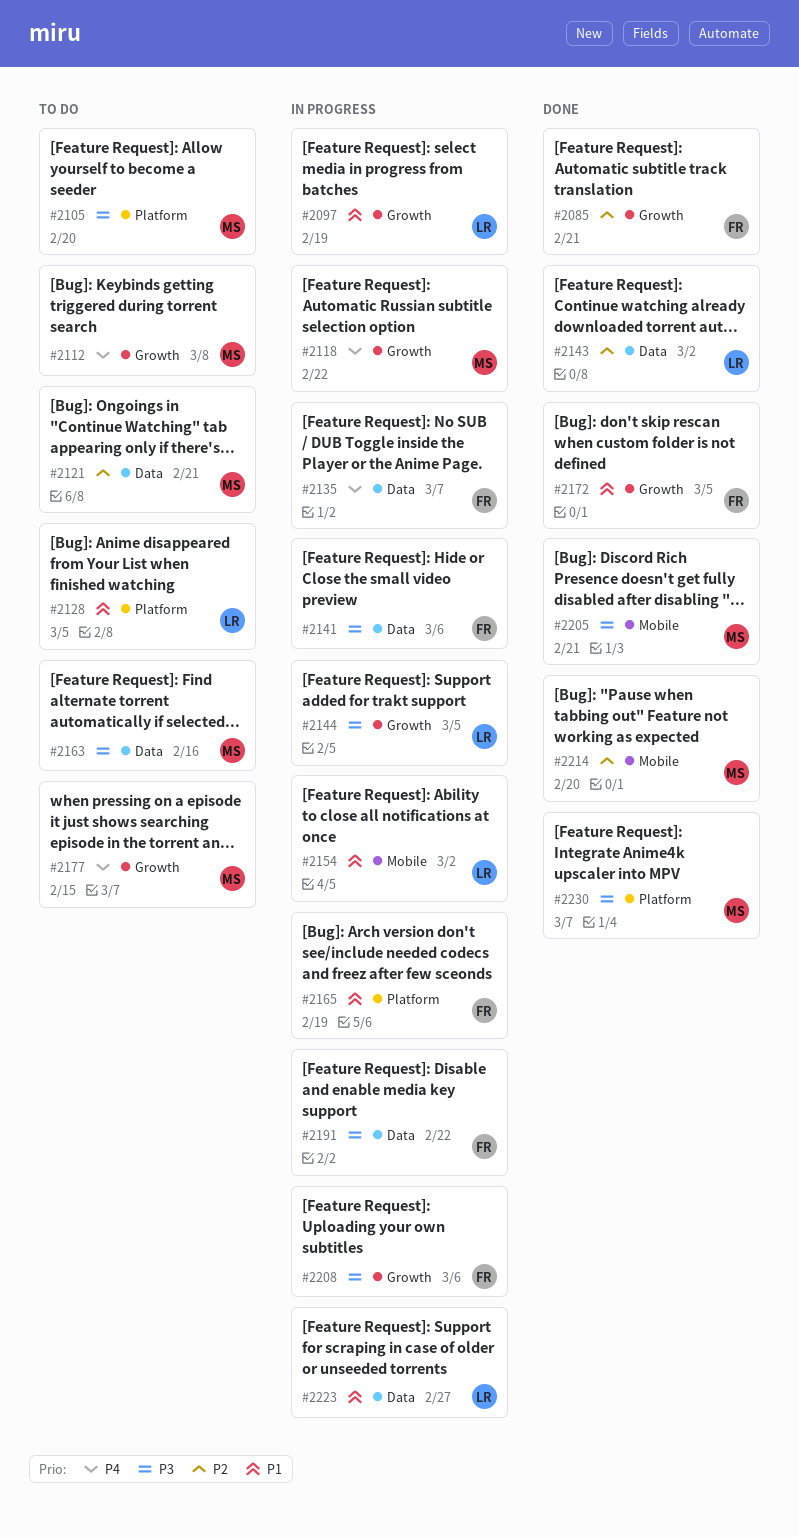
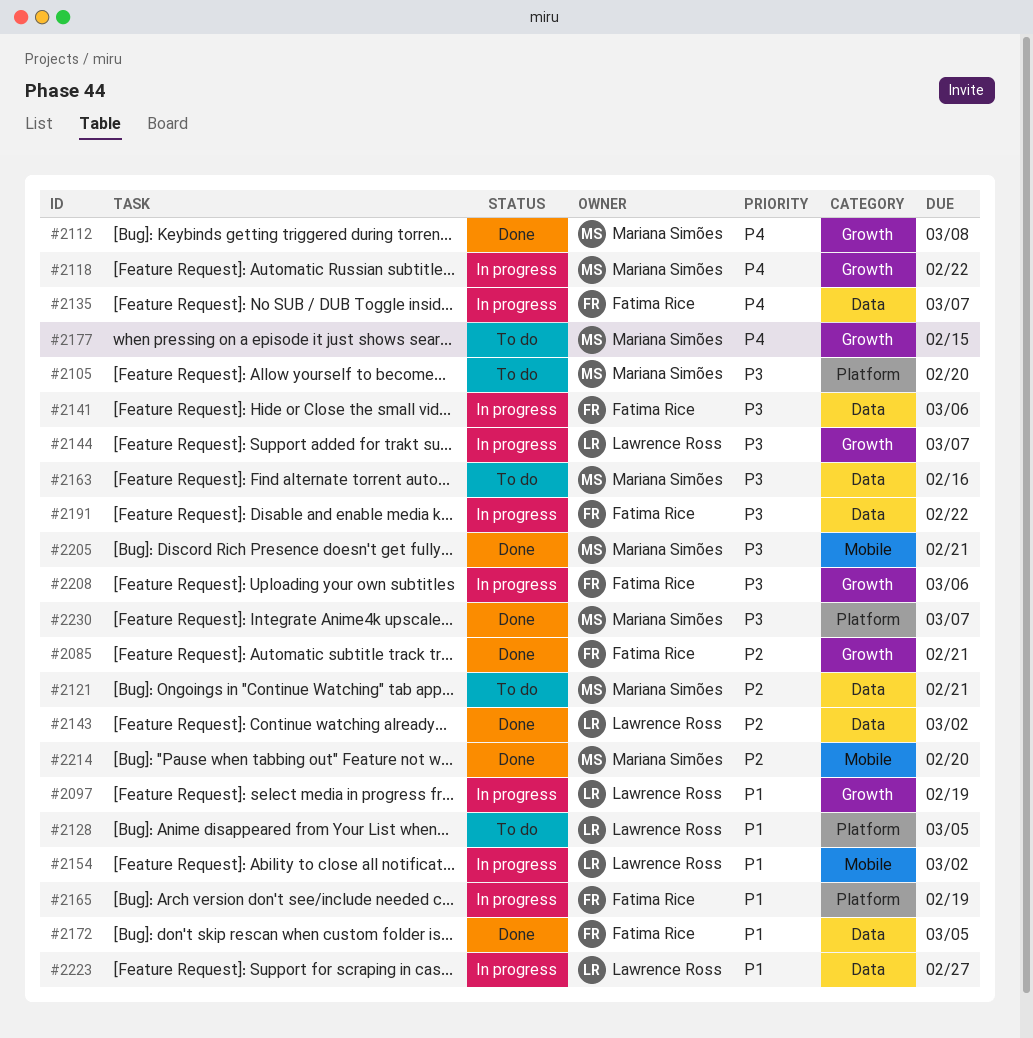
#2112, status: To do -> Done
#2144, due: Mar 5 -> Mar 7
#2172, label: Growth -> Data

